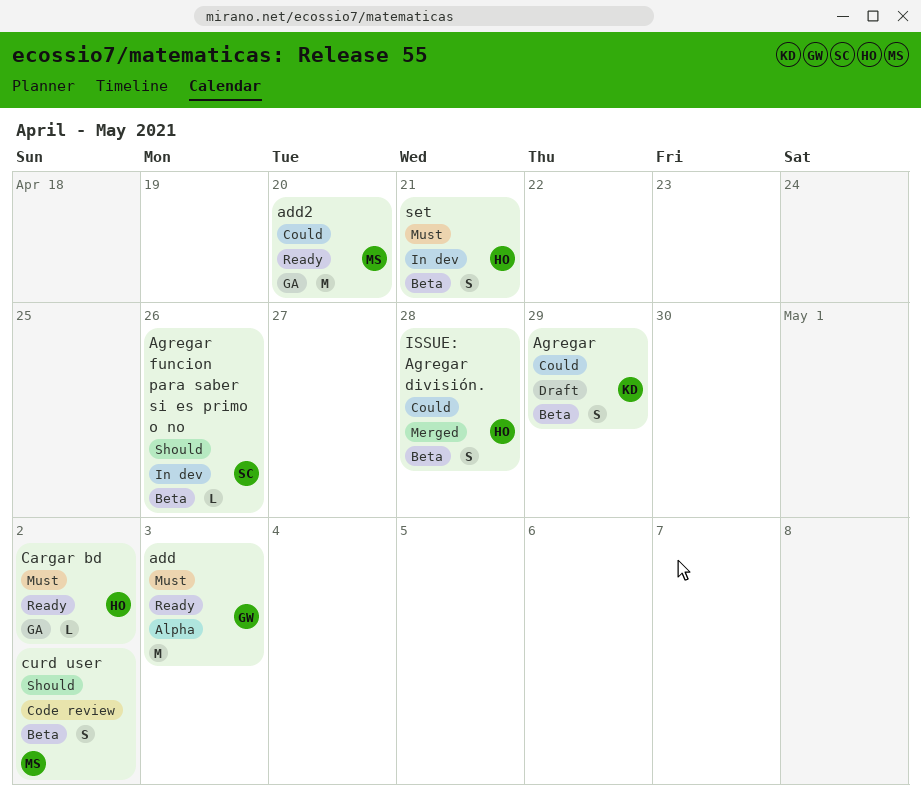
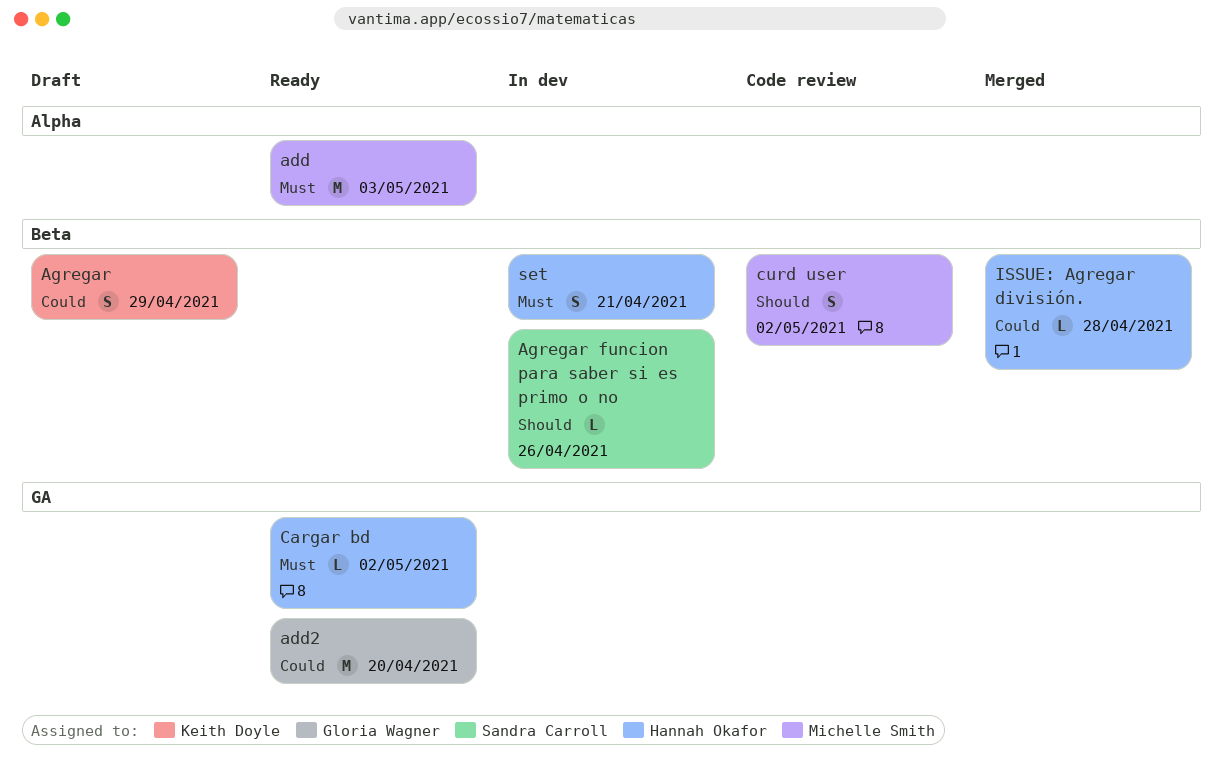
add, owner: Gloria Wagner -> Michelle Smith
add2, owner: Michelle Smith -> Gloria Wagner
ISSUE: Agregar división., estimate: S -> L

